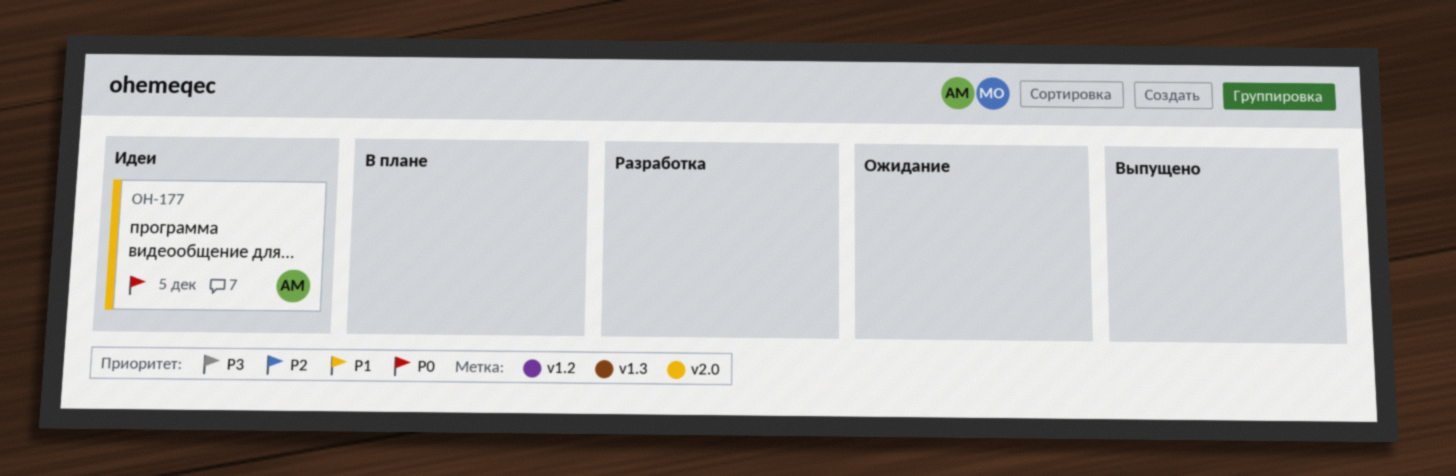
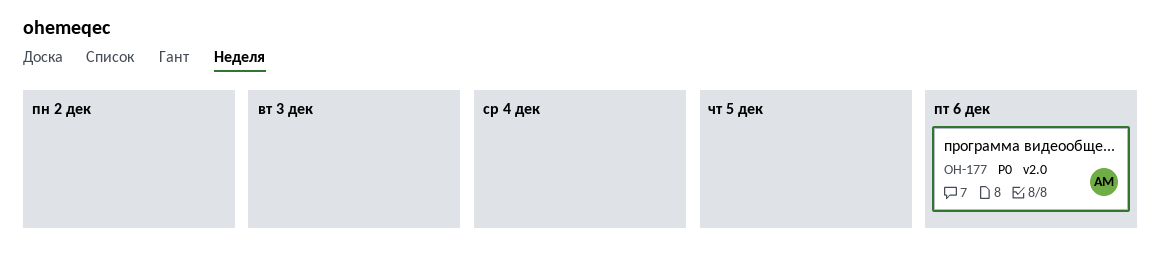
OH-177, due: Dec 5 -> Dec 6

